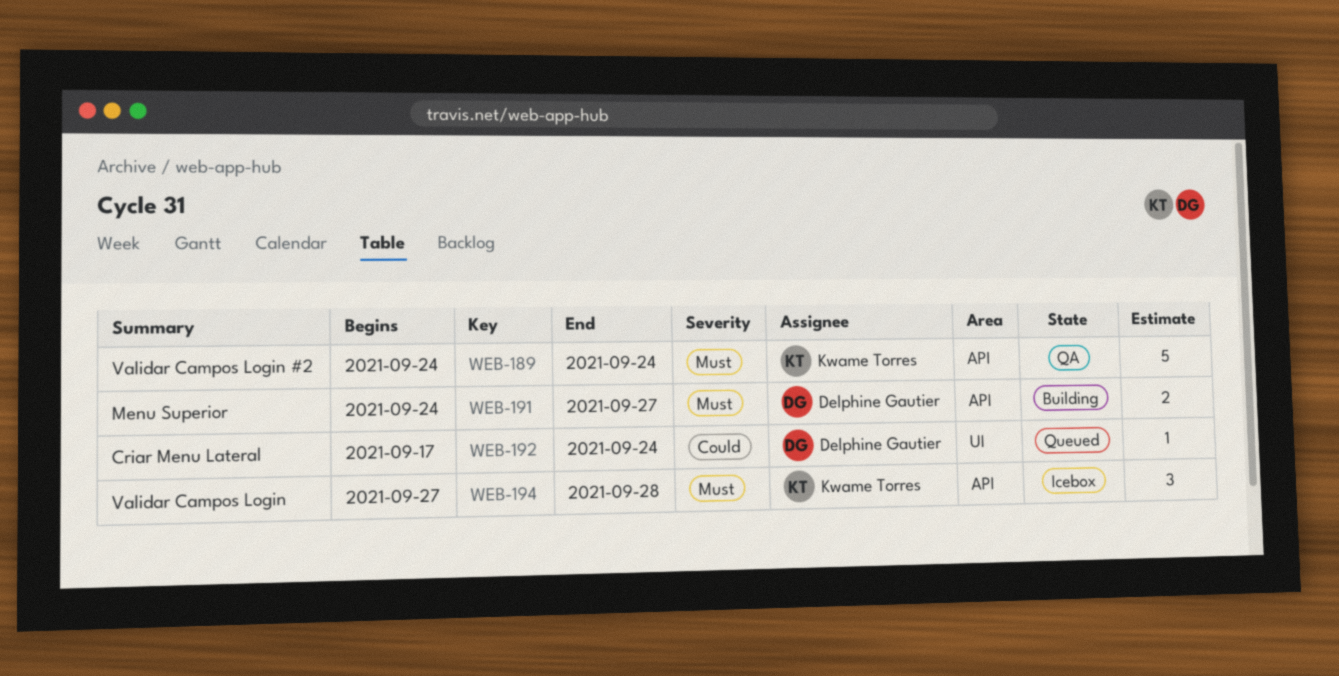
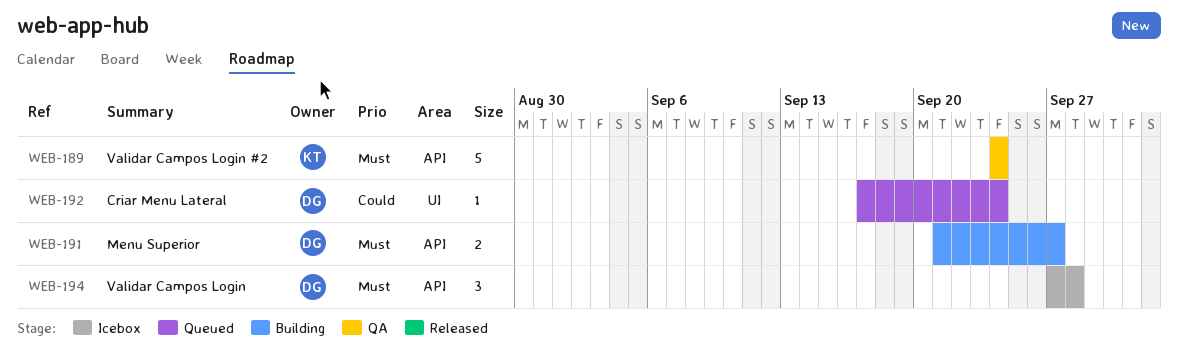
WEB-191, start: Sep 24 -> Sep 21
WEB-194, owner: Kwame Torres -> Delphine Gautier

